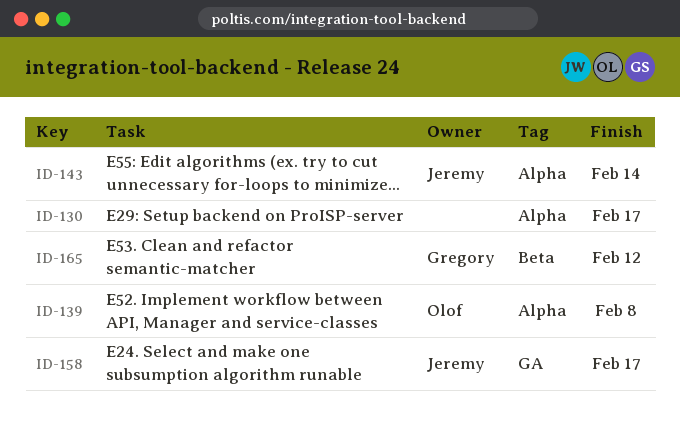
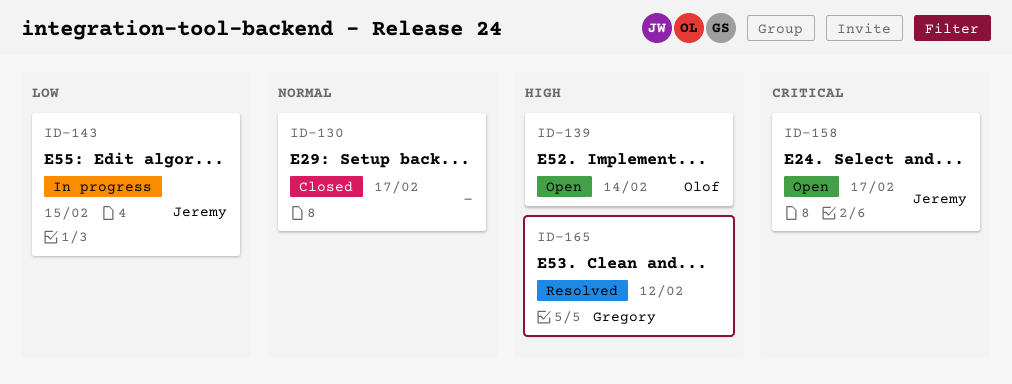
ID-139, due: Feb 8 -> Feb 14
ID-143, due: Feb 14 -> Feb 15

